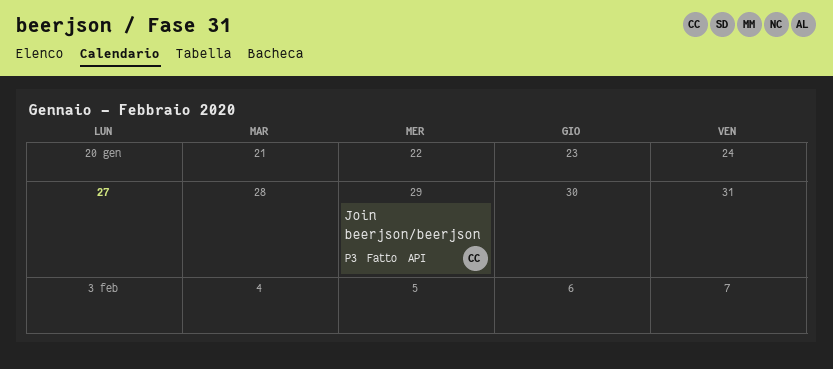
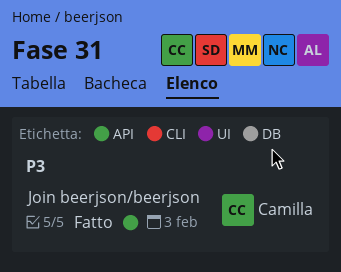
Join beerjson/beerjson, due: Jan 29 -> Feb 3

